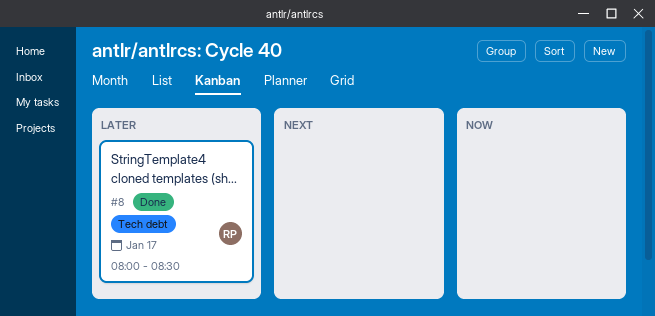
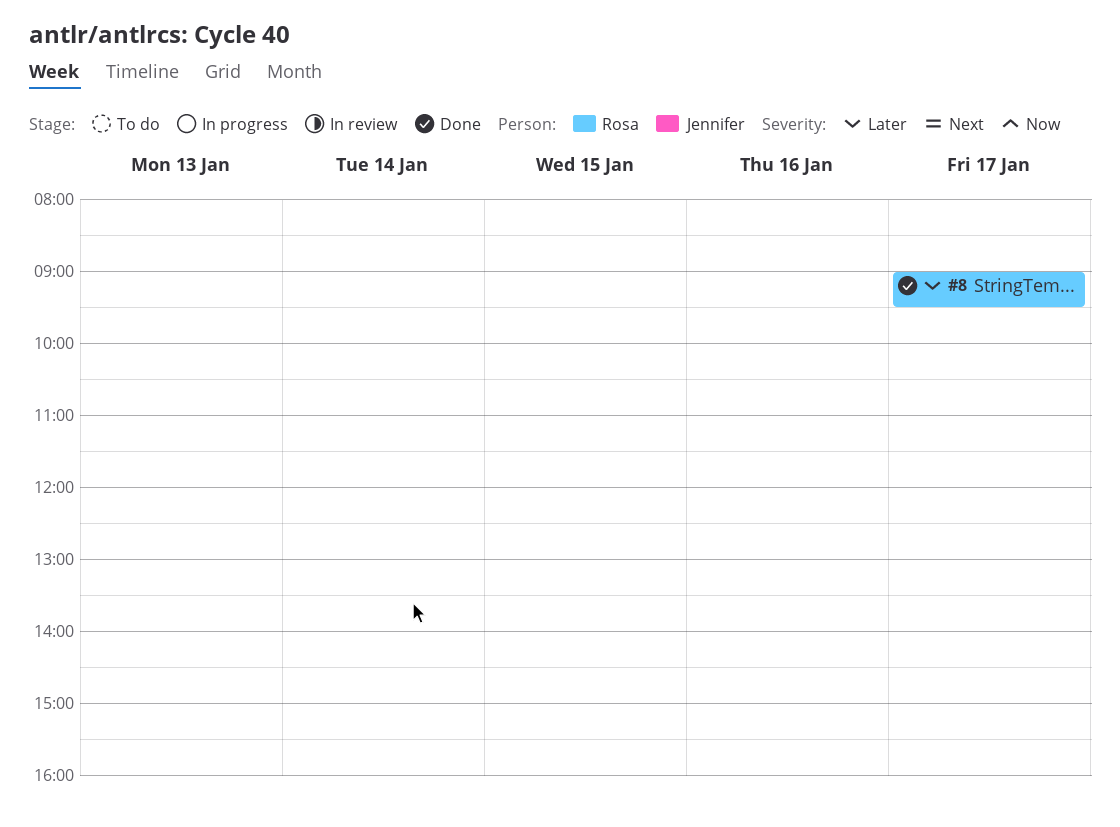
#8, begins: 08:00 -> 09:00
#8, ends: 08:30 -> 09:30

